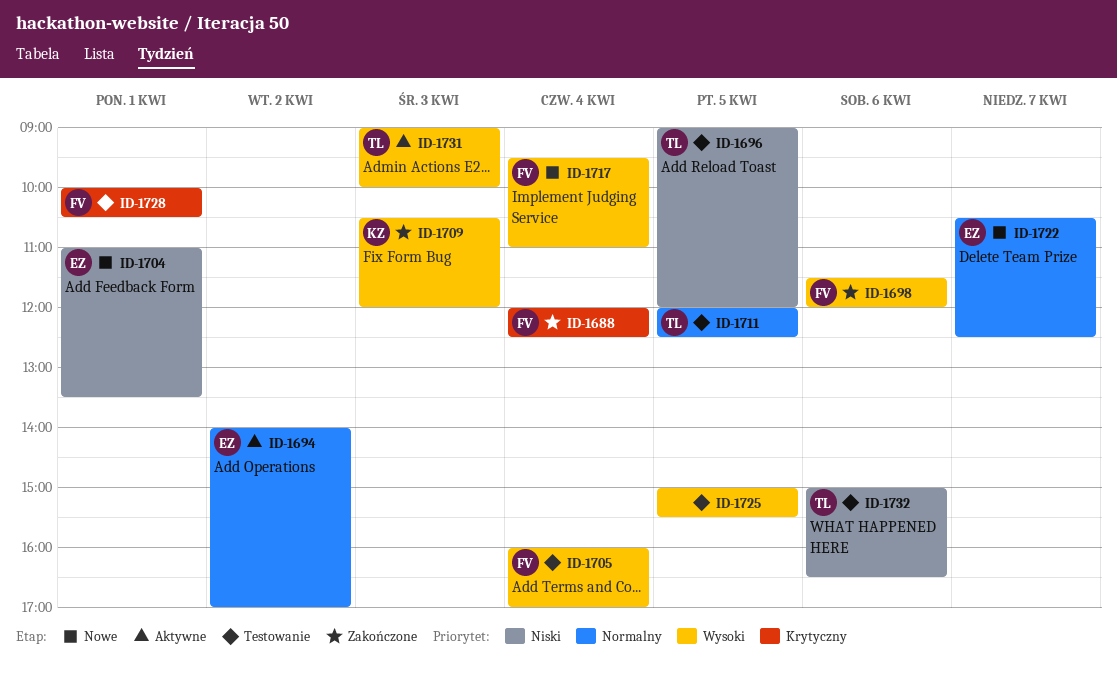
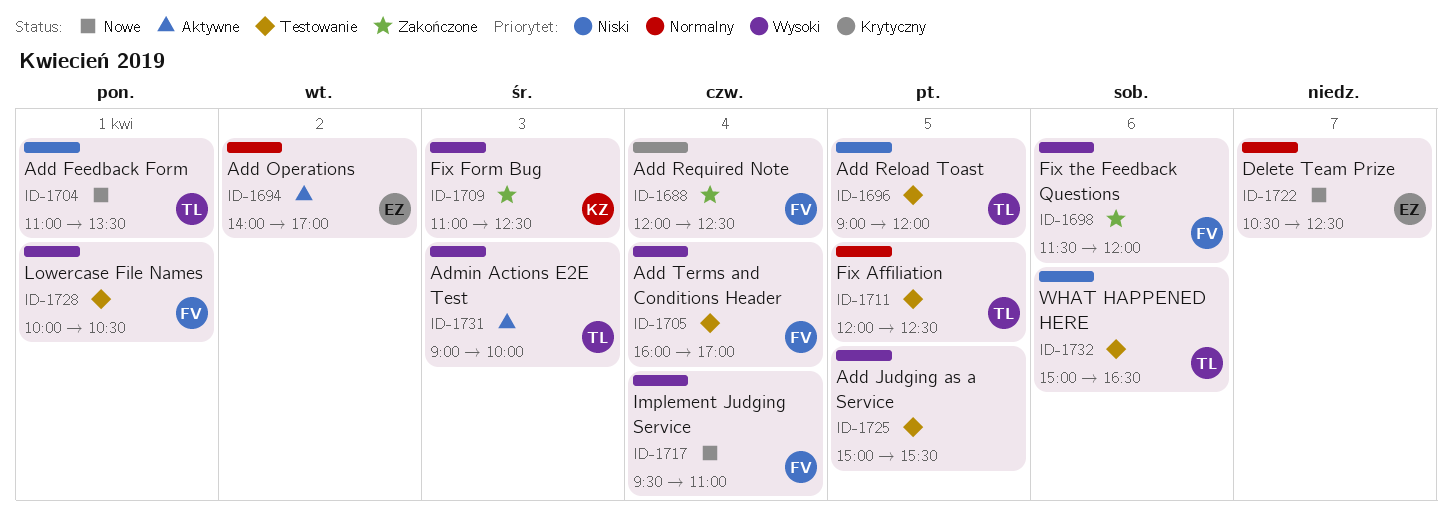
ID-1704, owner: EZ -> TL
ID-1709, begins: 10:30 -> 11:00
ID-1709, ends: 12:00 -> 12:30
ID-1728, priority: Krytyczny -> Wysoki

